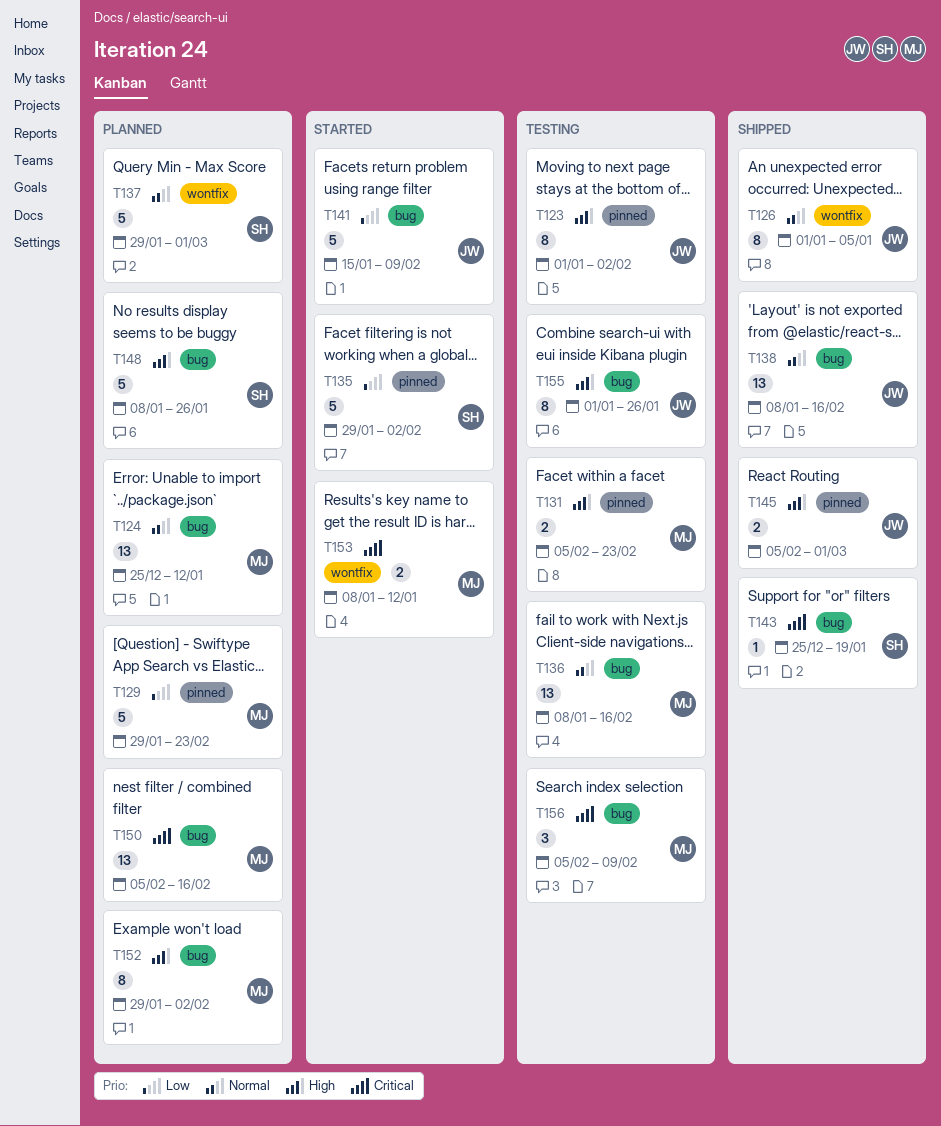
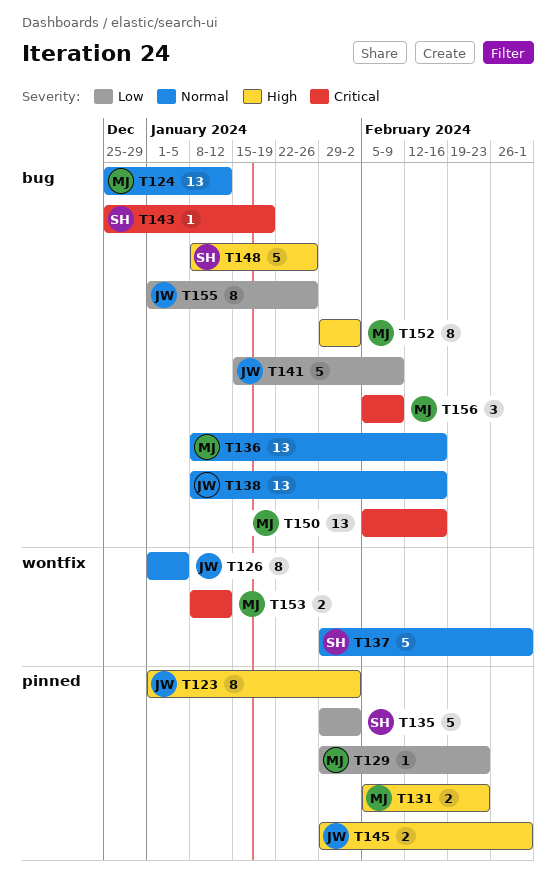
T129, estimate: 5 -> 1
T145, start: Feb 5 -> Jan 29
T155, priority: High -> Low

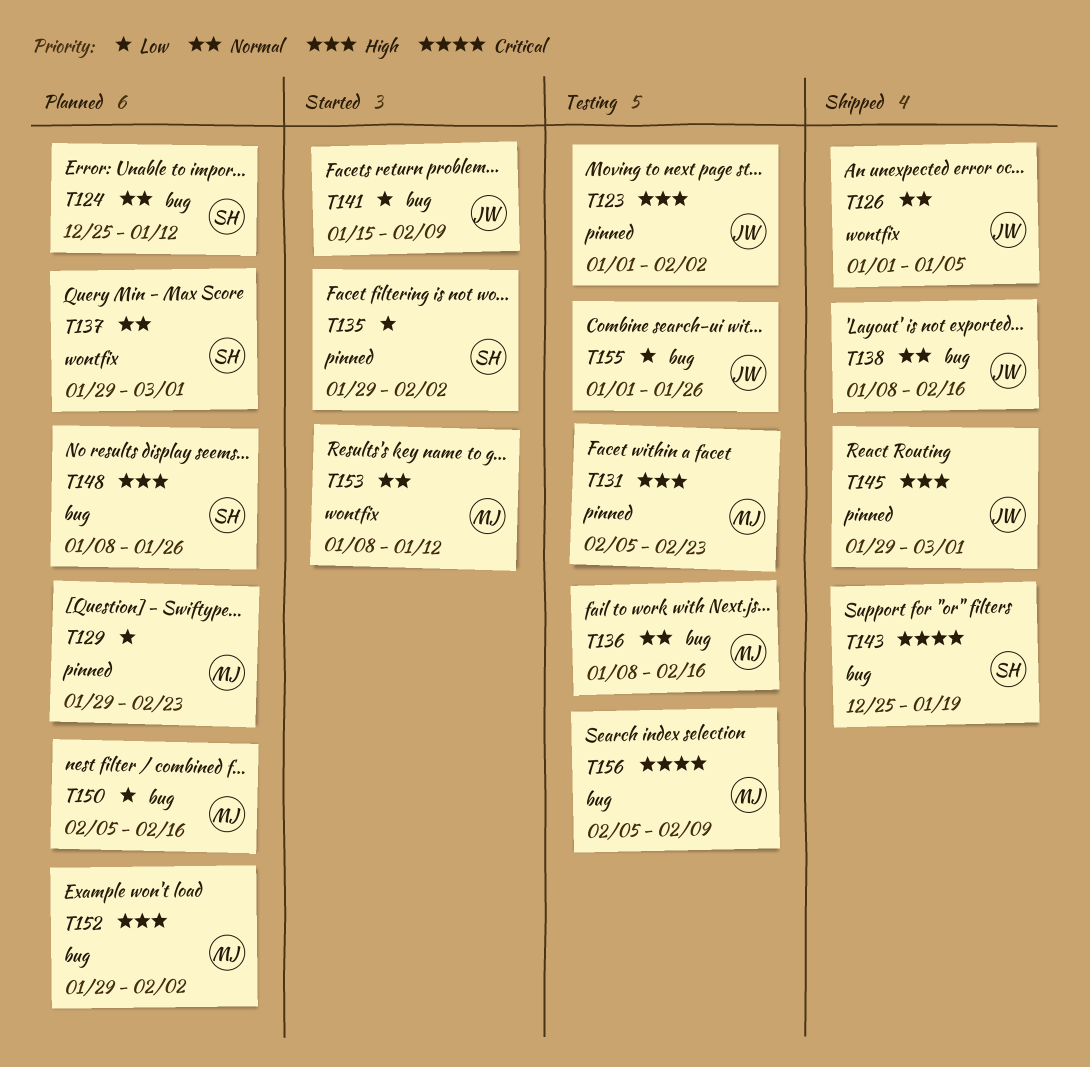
T124, owner: MJ -> SH
T150, priority: Critical -> Low
T153, priority: Critical -> Normal

